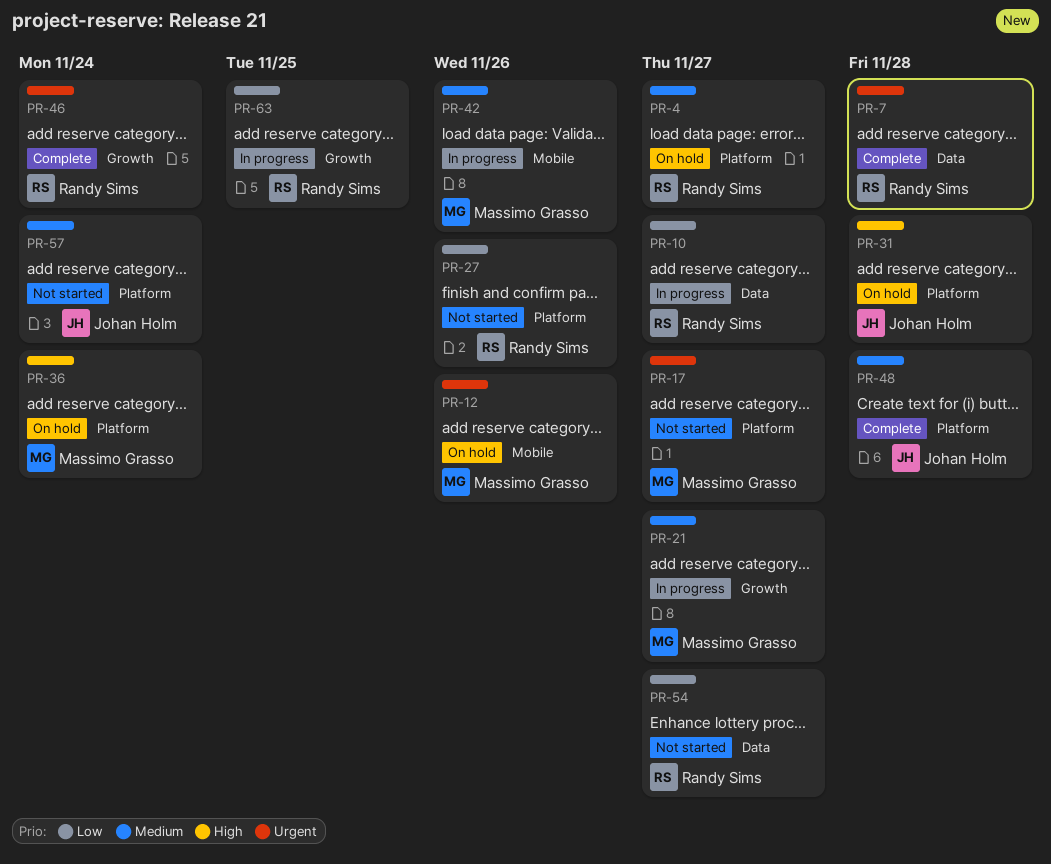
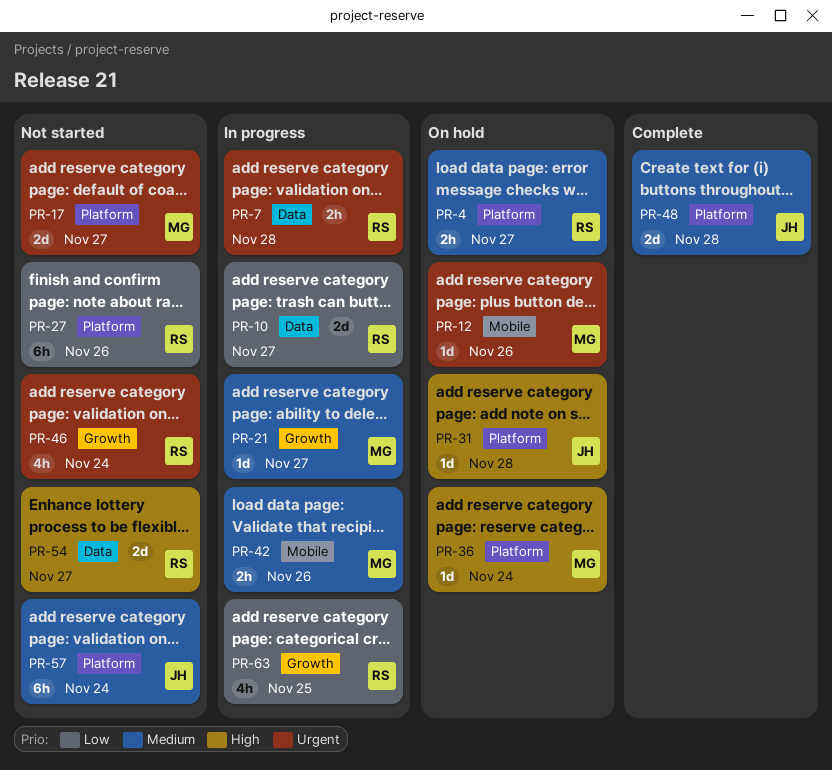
PR-7, status: Complete -> In progress
PR-46, status: Complete -> Not started
PR-54, priority: Low -> High

